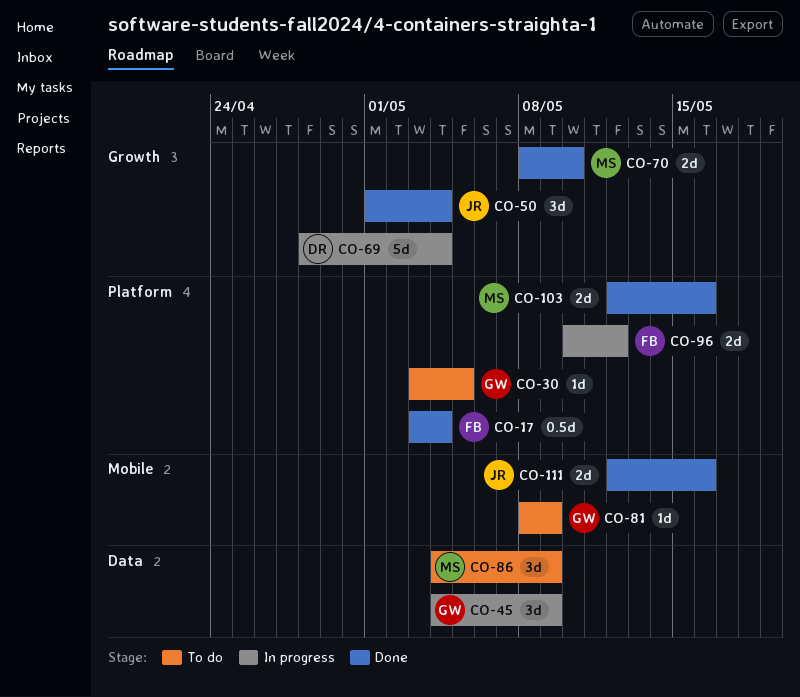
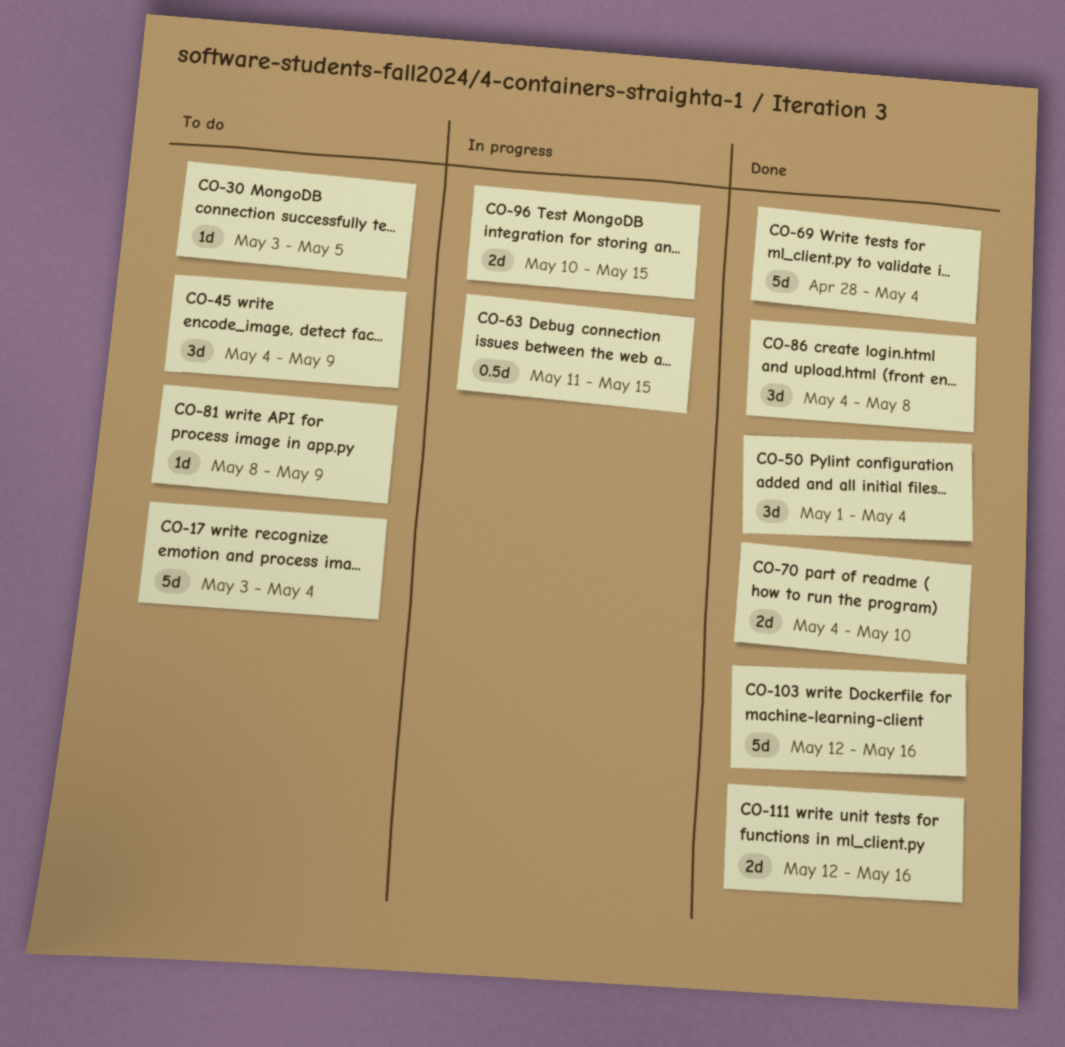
CO-17, status: Done -> To do
CO-17, estimate: 0.5d -> 5d
CO-45, status: In progress -> To do
CO-63: none -> present
CO-69, status: In progress -> Done
CO-70, start: May 8 -> May 4
CO-86, status: To do -> Done
CO-86, due: May 9 -> May 8
CO-96, due: May 12 -> May 15
CO-103, estimate: 2d -> 5d

